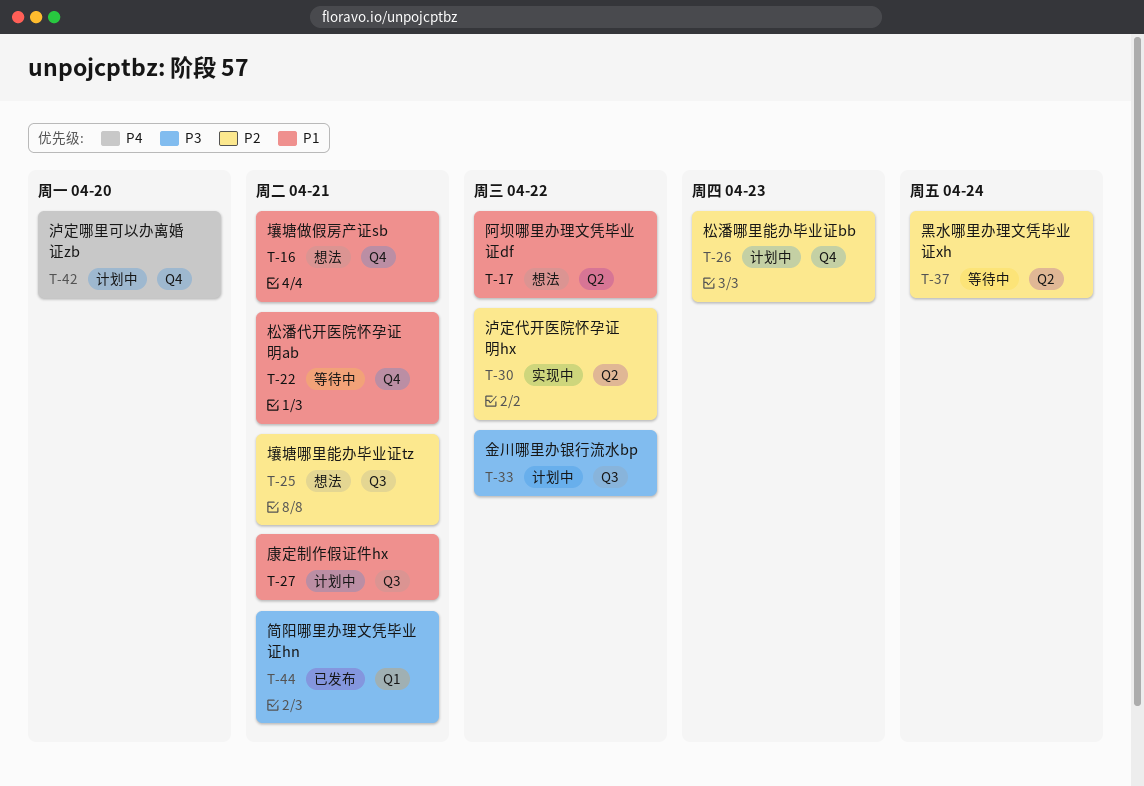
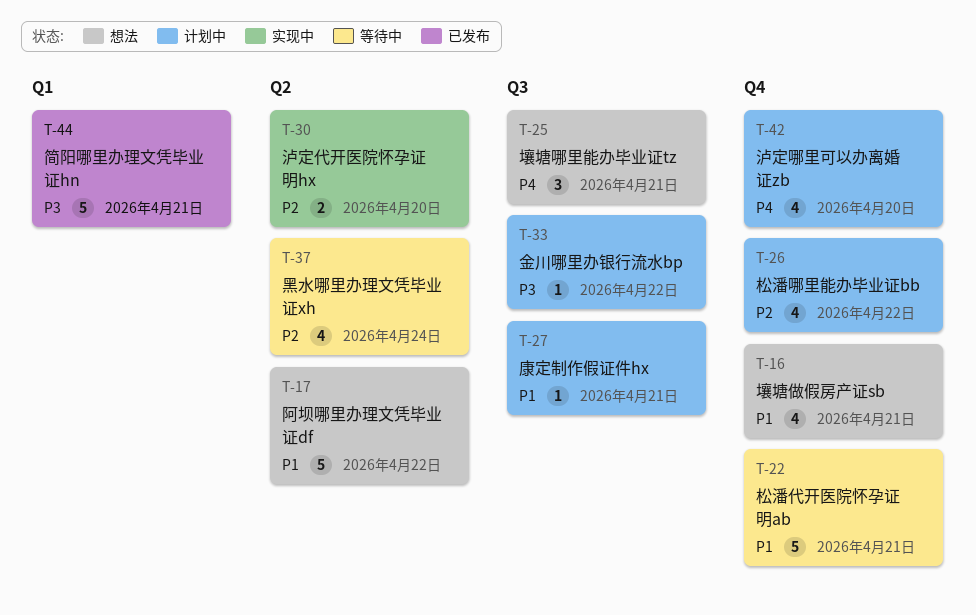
T-25, priority: P2 -> P4
T-26, due: Apr 23 -> Apr 22
T-30, due: Apr 22 -> Apr 20

